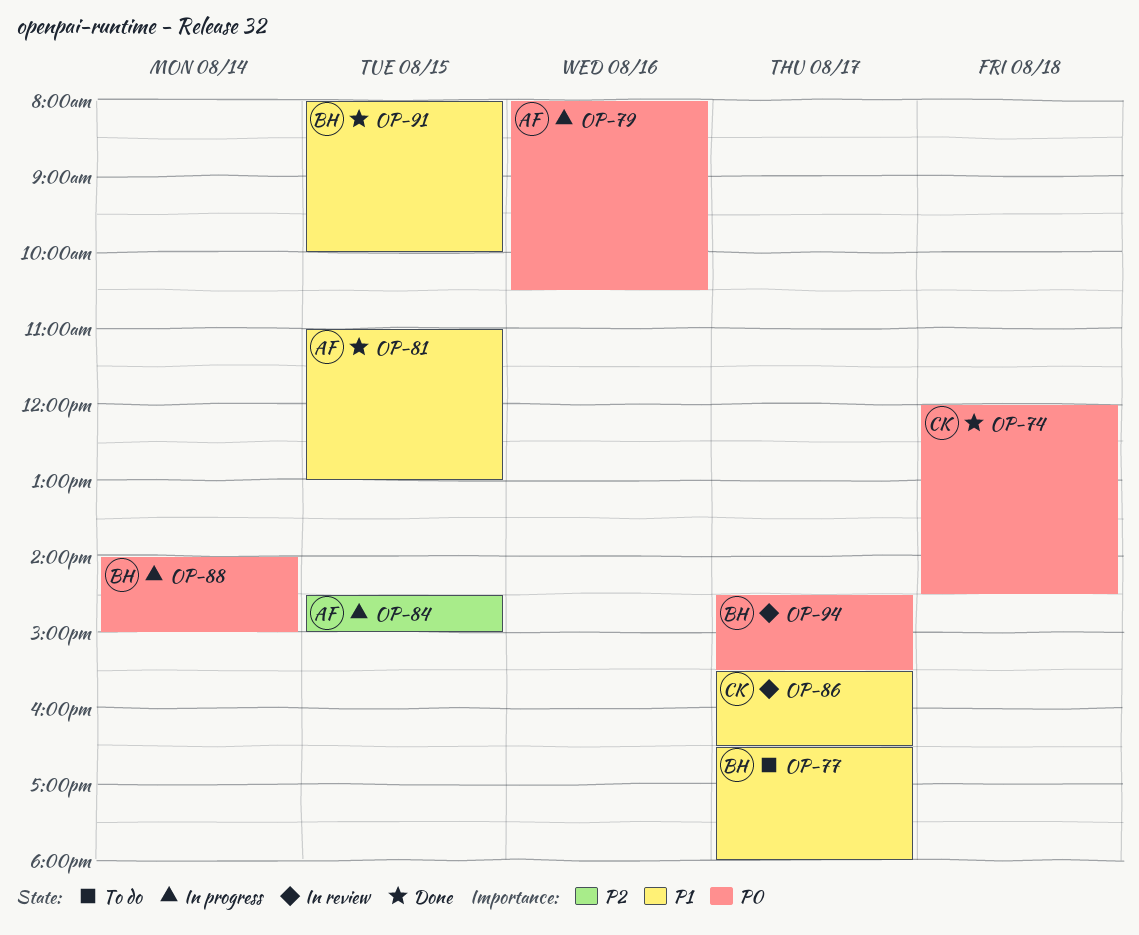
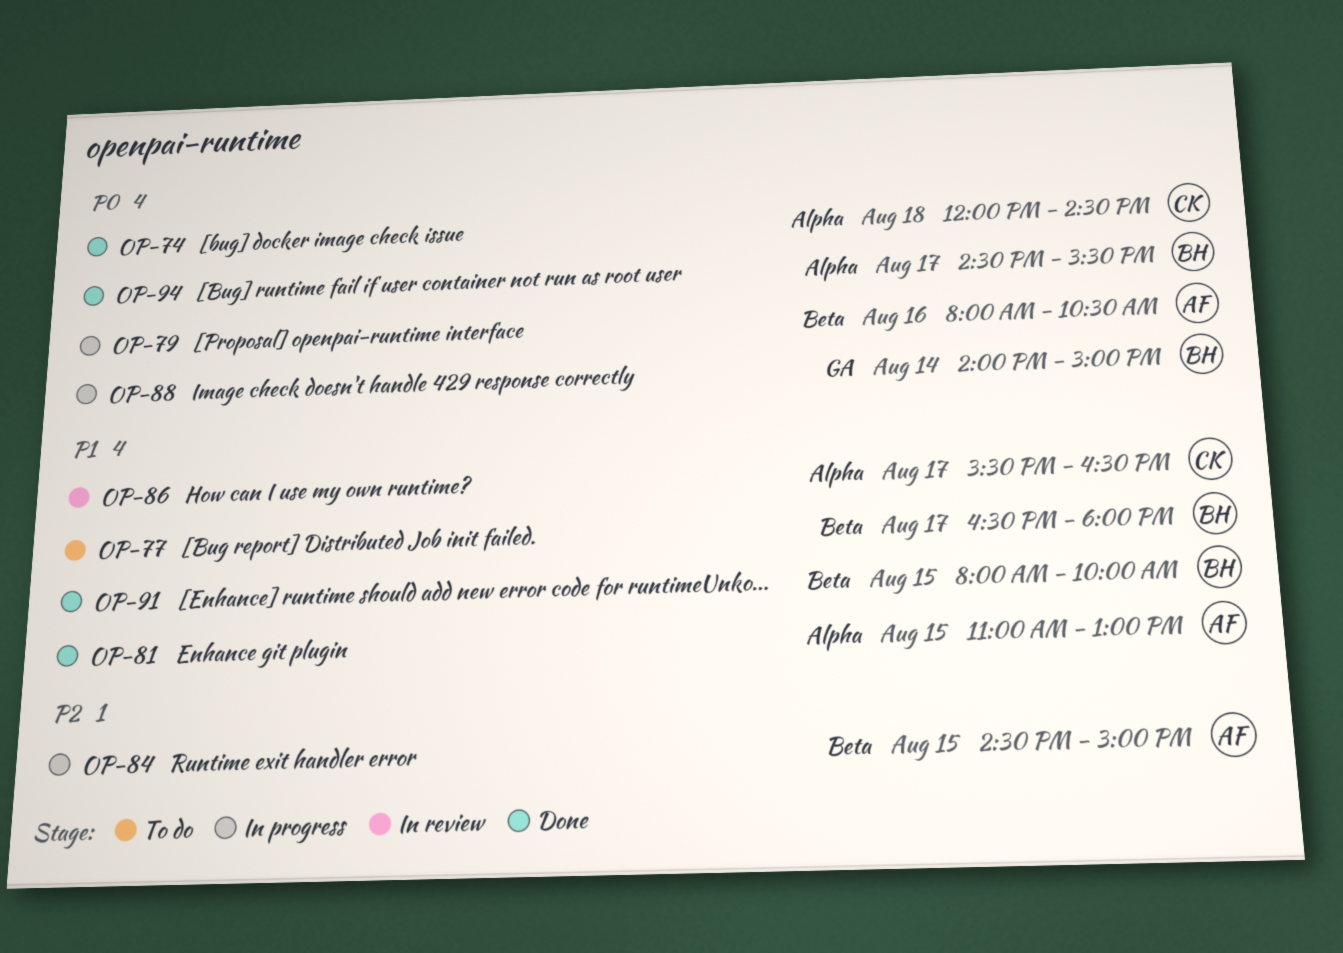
OP-94, status: In review -> Done

